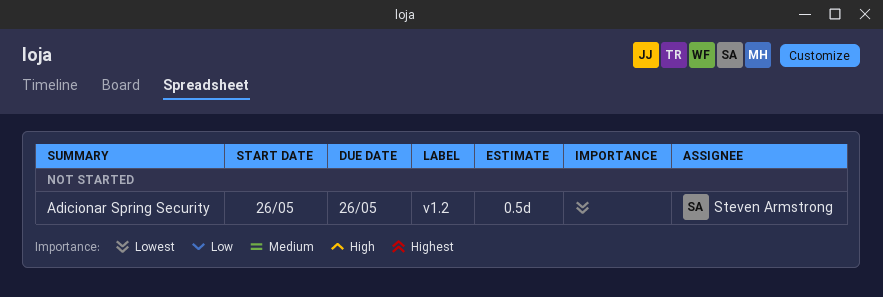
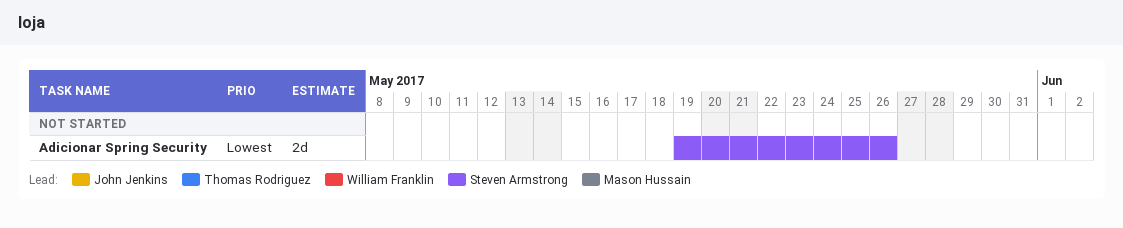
Adicionar Spring Security, estimate: 0.5d -> 2d
Adicionar Spring Security, start: May 26 -> May 19

